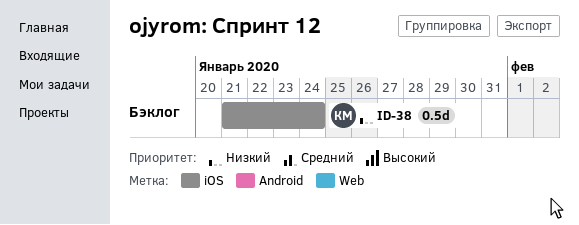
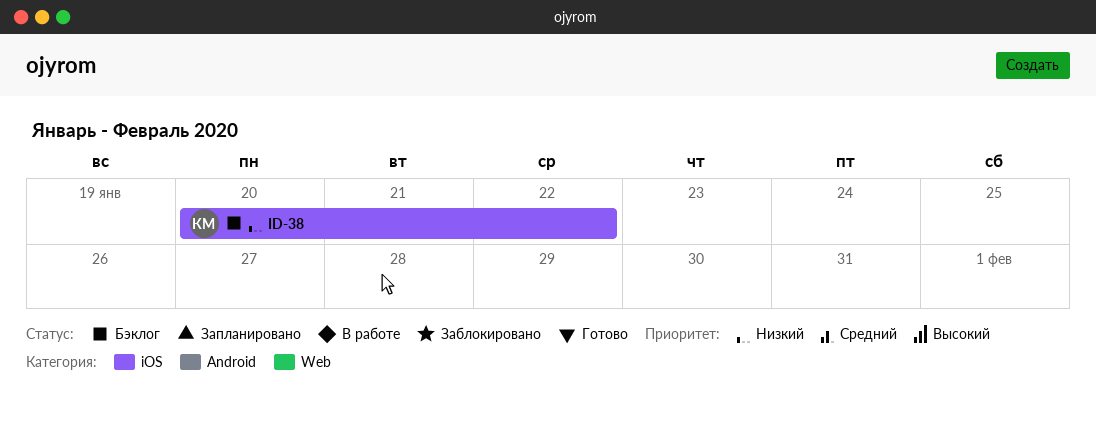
ID-38, start: Jan 21 -> Jan 20
ID-38, due: Jan 24 -> Jan 22

